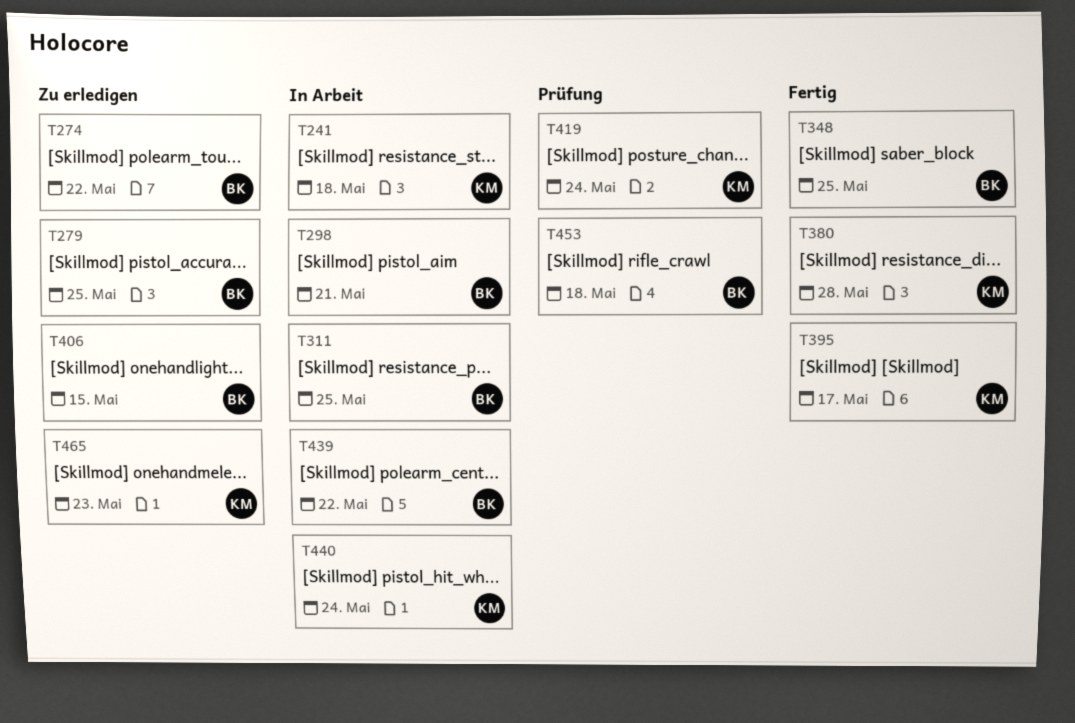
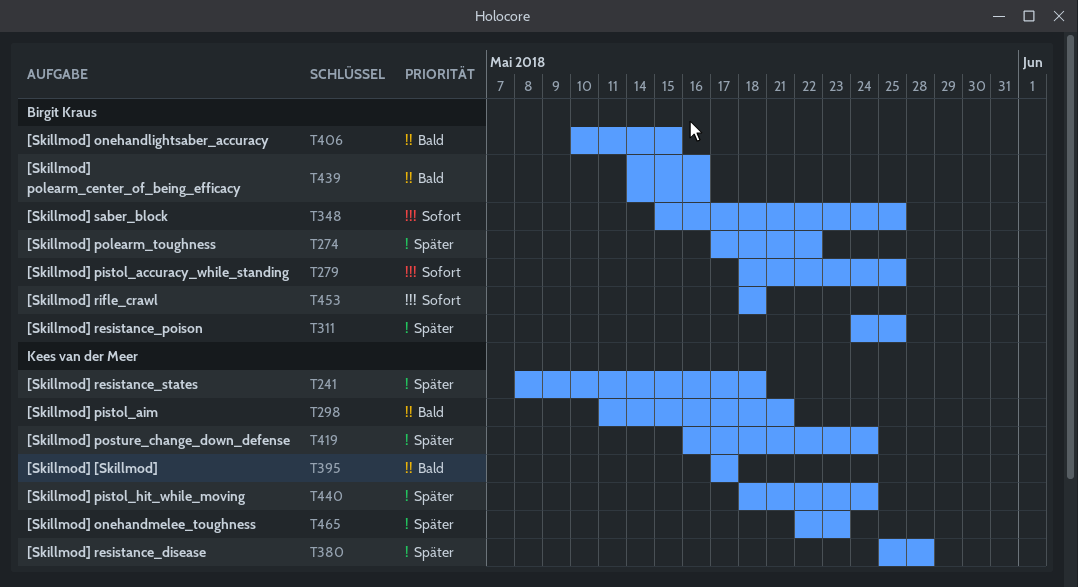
T298, owner: Birgit Kraus -> Kees van der Meer
T439, due: May 22 -> May 16

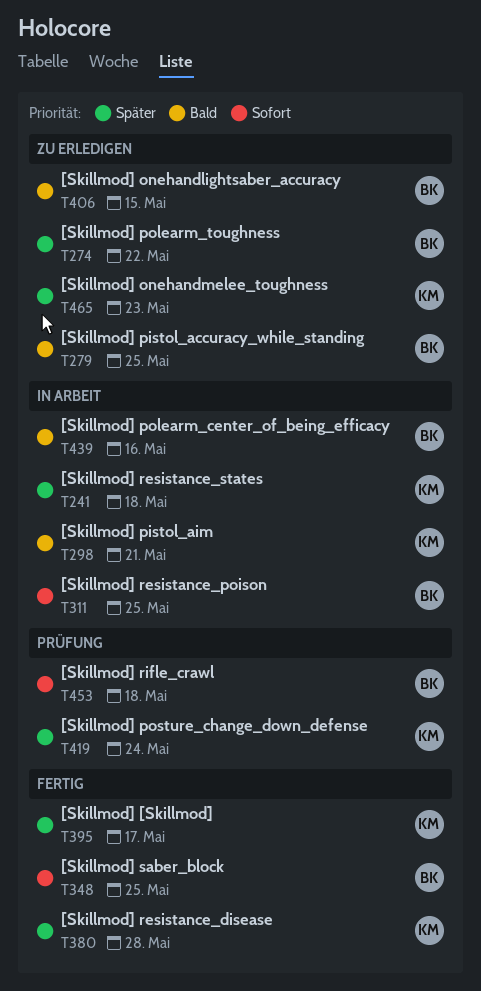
T279, priority: Sofort -> Bald
T311, priority: Später -> Sofort
T395, priority: Bald -> Später
T440: present -> none

